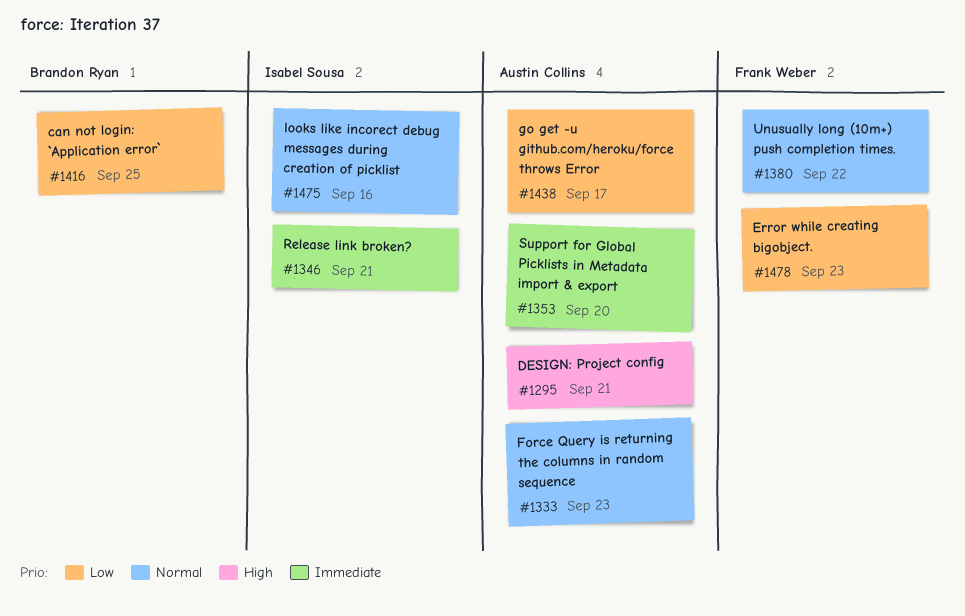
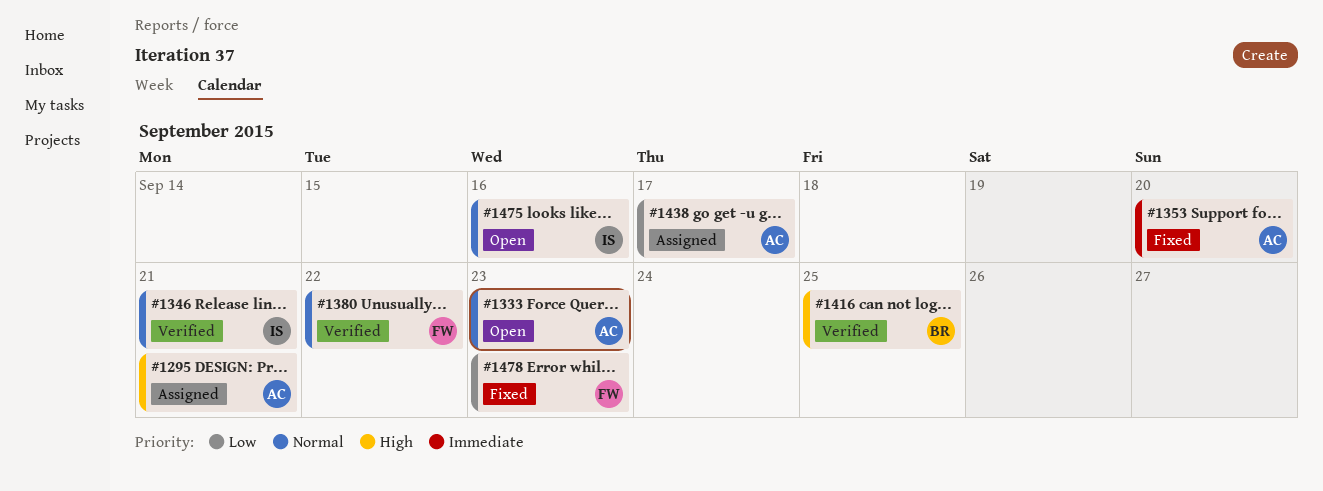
#1346, priority: Immediate -> Normal
#1416, priority: Low -> High

